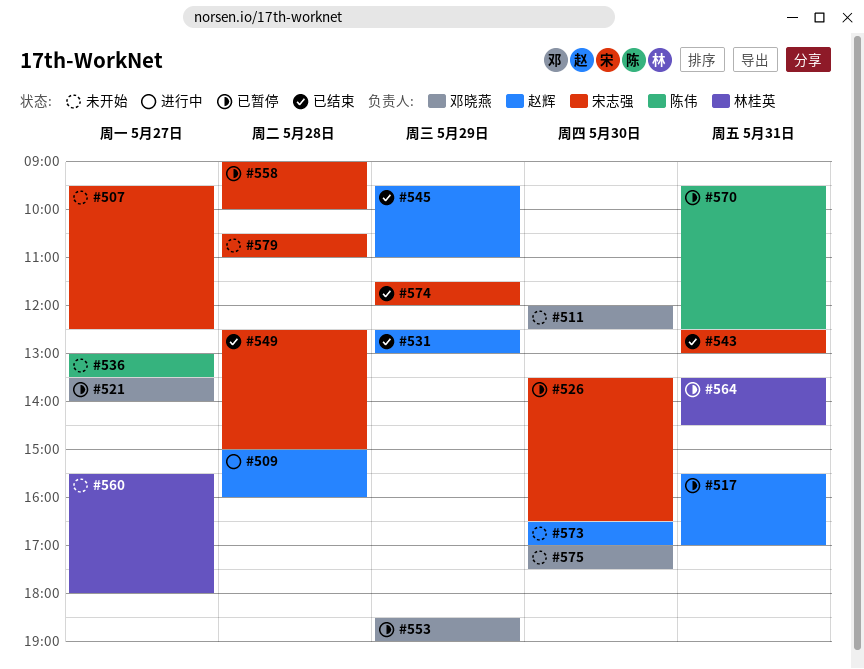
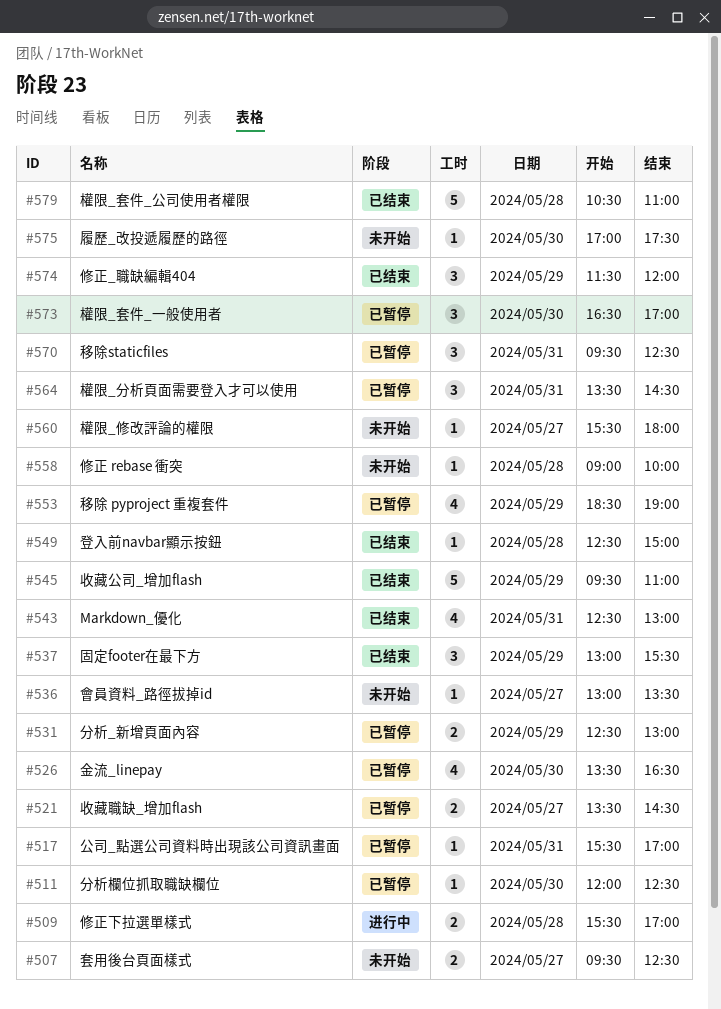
#509, begins: 15:00 -> 15:30
#509, ends: 16:00 -> 17:00
#511, status: 未开始 -> 已暂停
#521, ends: 14:00 -> 14:30
#531, status: 已结束 -> 已暂停
#537: none -> present
#558, status: 已暂停 -> 未开始
#573, status: 未开始 -> 已暂停
#579, status: 未开始 -> 已结束

